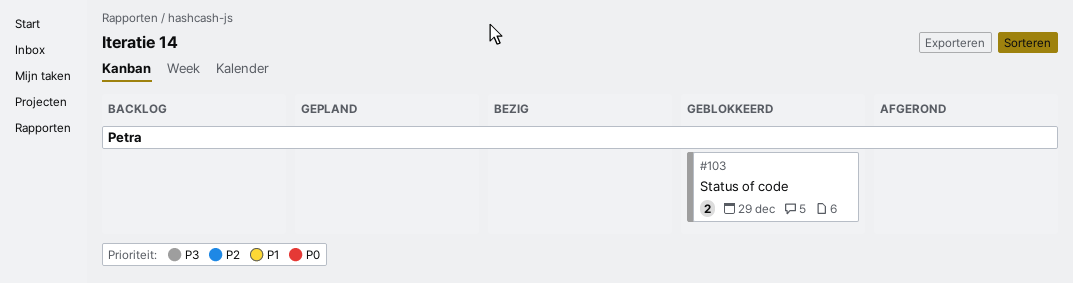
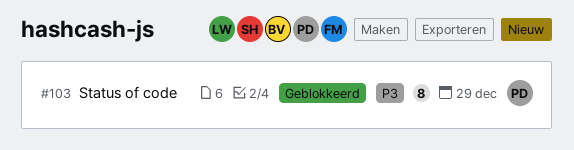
#103, estimate: 2 -> 8

